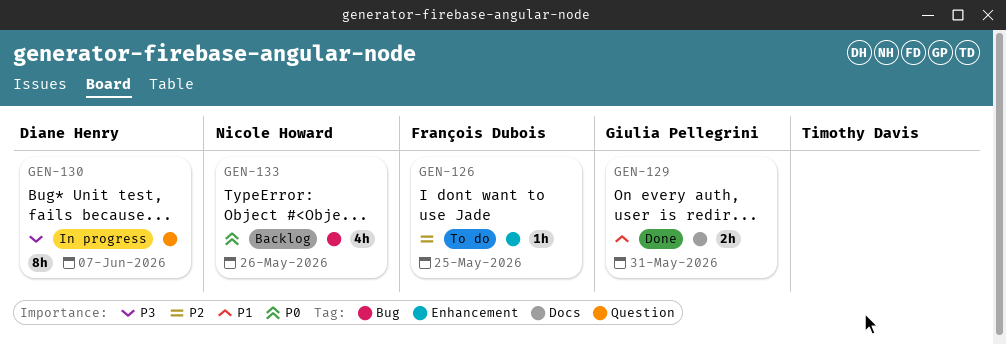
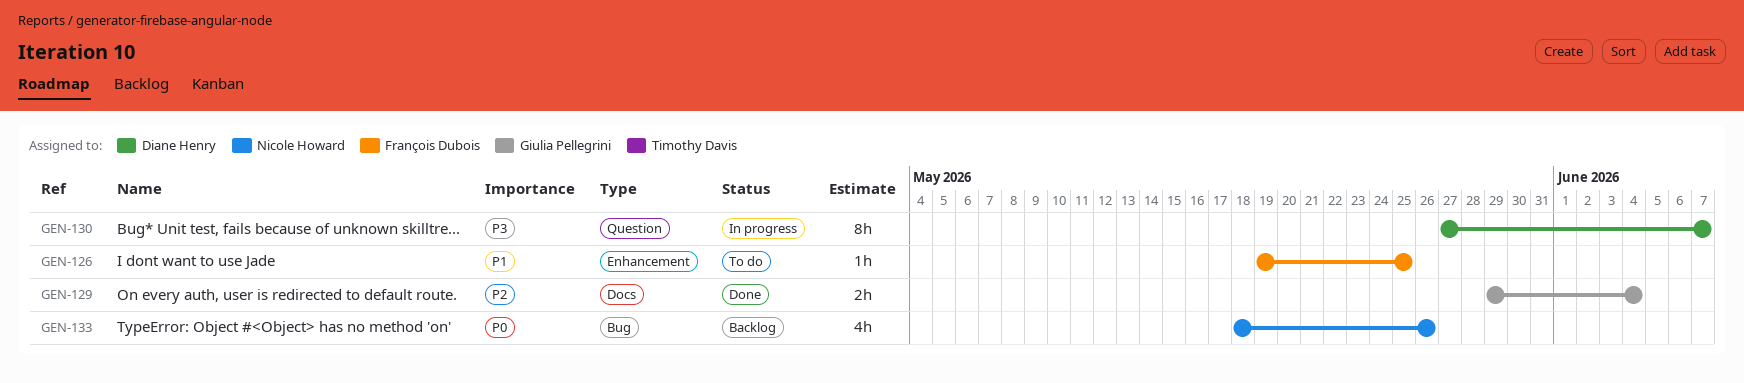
GEN-126, priority: P2 -> P1
GEN-129, priority: P1 -> P2
GEN-129, due: May 31 -> Jun 4

